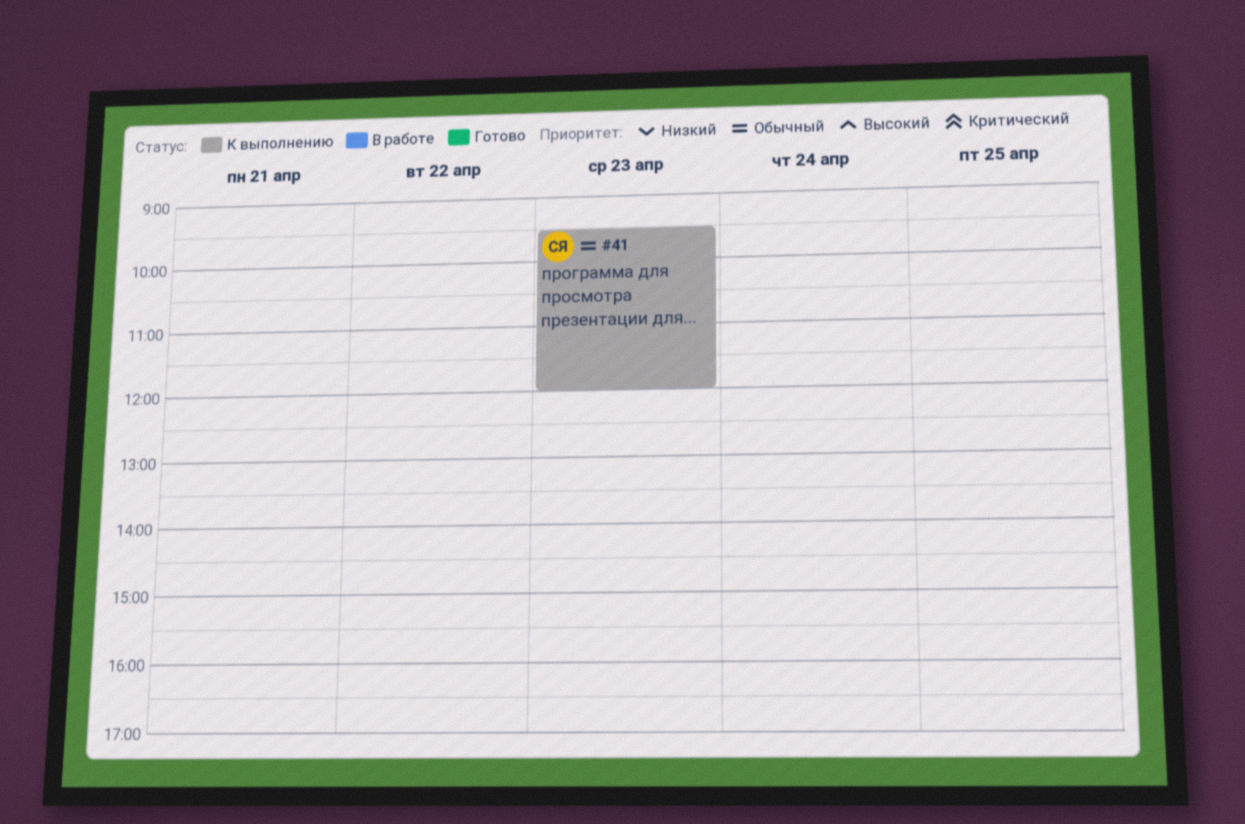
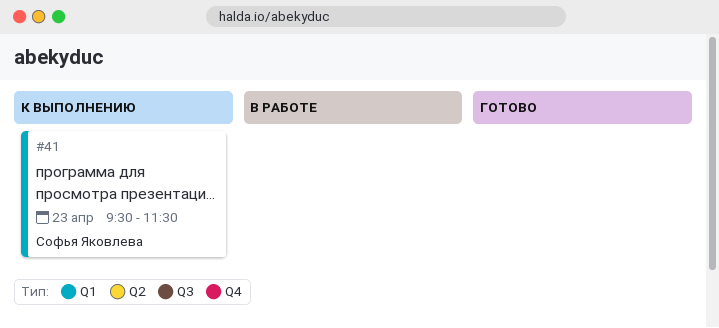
#41, ends: 12:00 -> 11:30

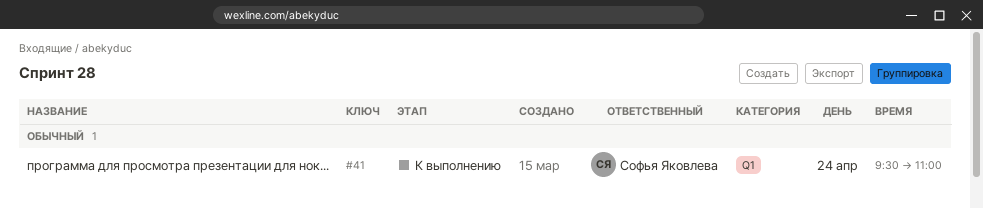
#41, day: Apr 23 -> Apr 24
#41, ends: 11:30 -> 11:00

